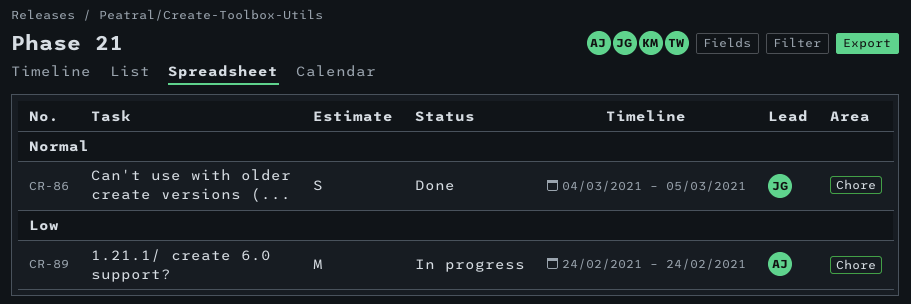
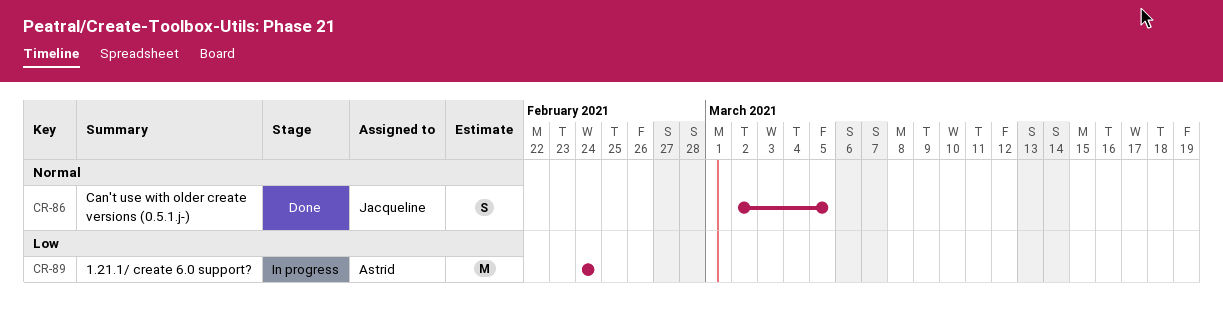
CR-86, start: Mar 4 -> Mar 2

